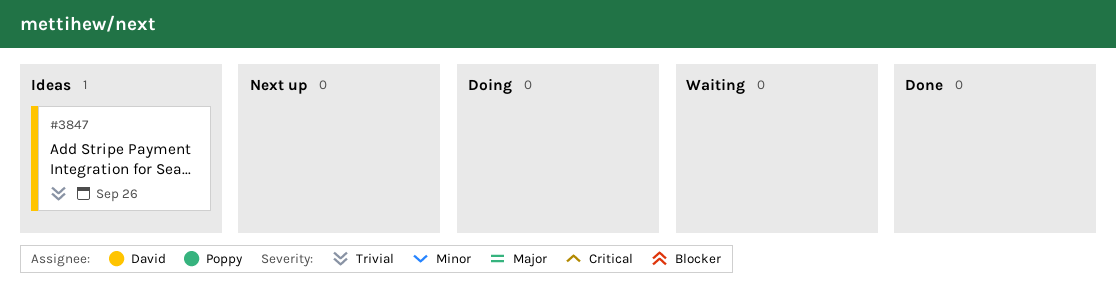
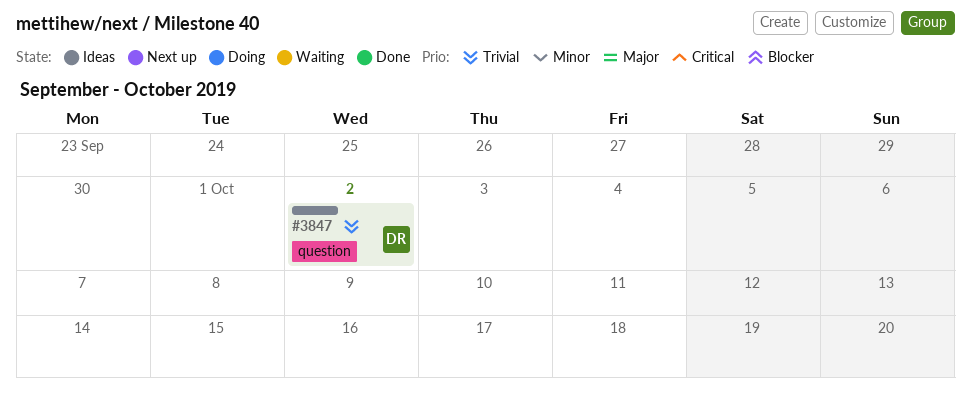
#3847, due: Sep 26 -> Oct 2

